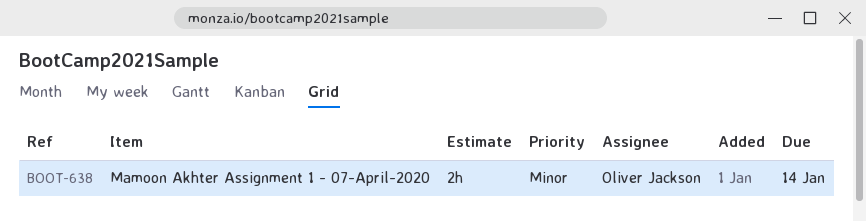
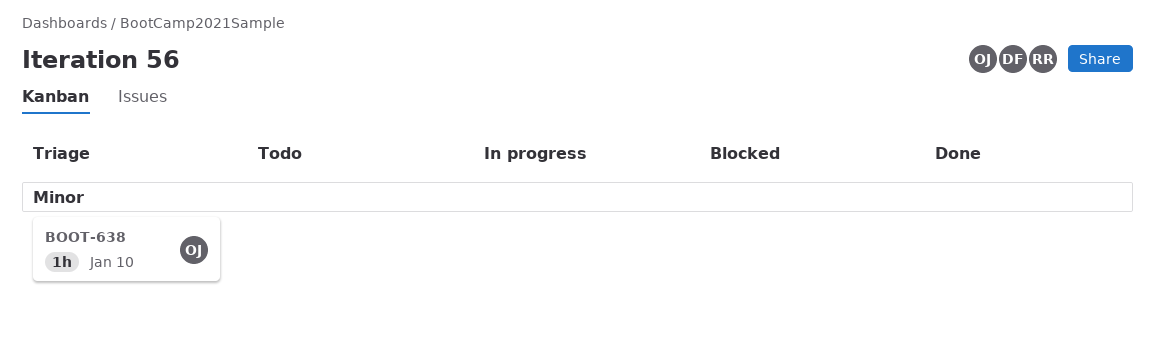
BOOT-638, estimate: 2h -> 1h
BOOT-638, due: Jan 14 -> Jan 10

